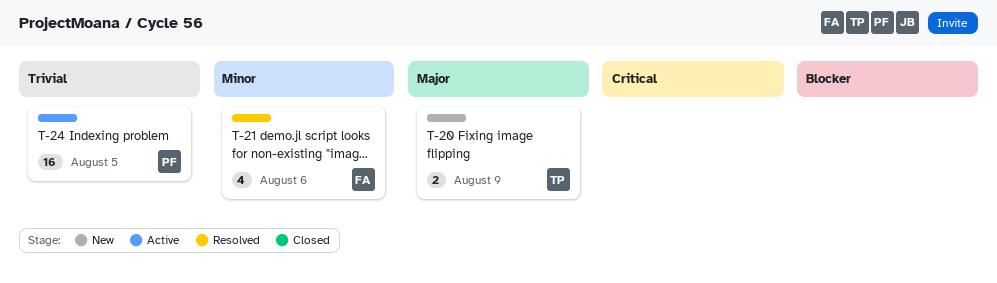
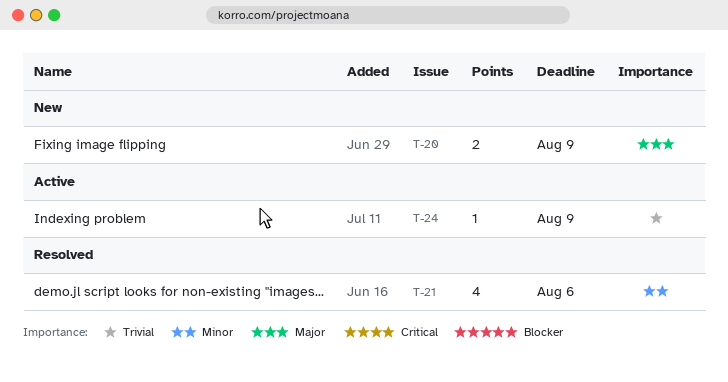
T-24, estimate: 16 -> 1
T-24, due: Aug 5 -> Aug 9

